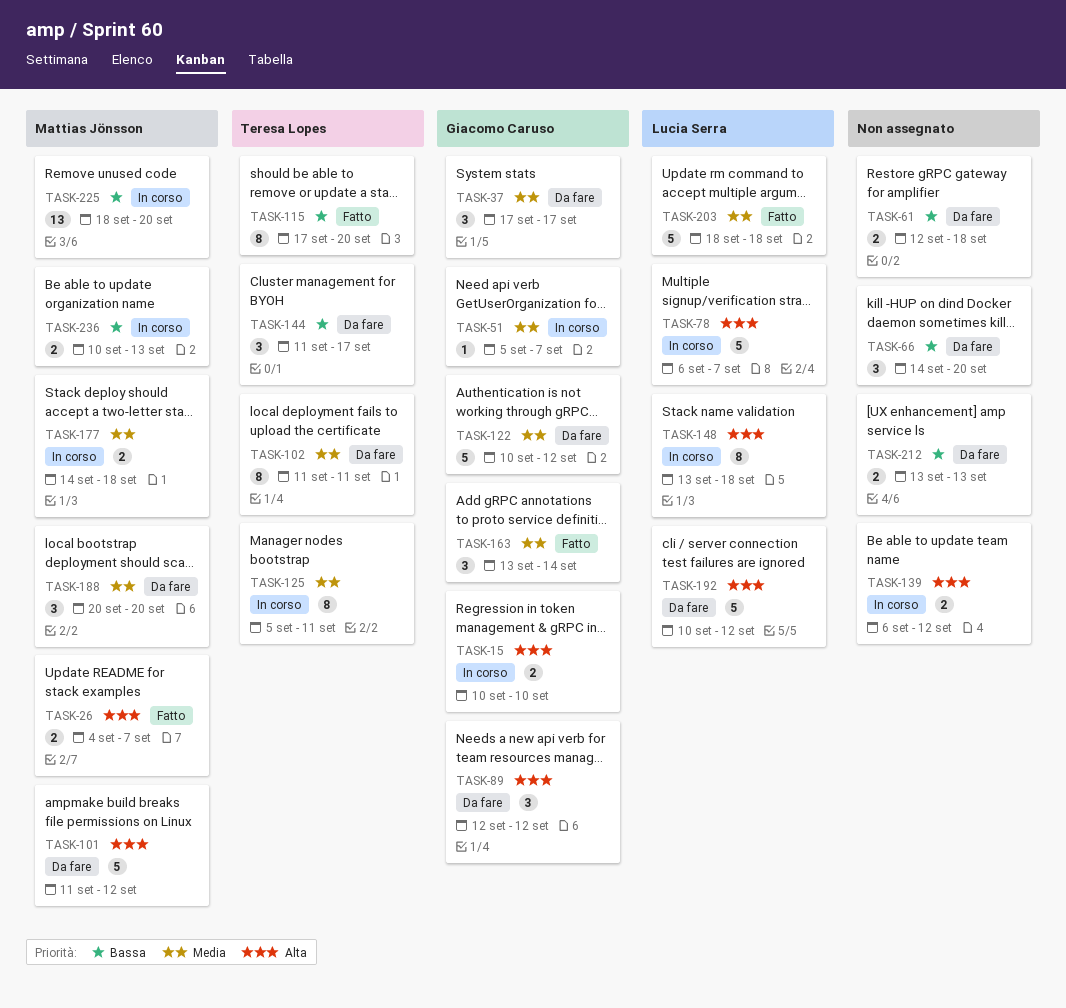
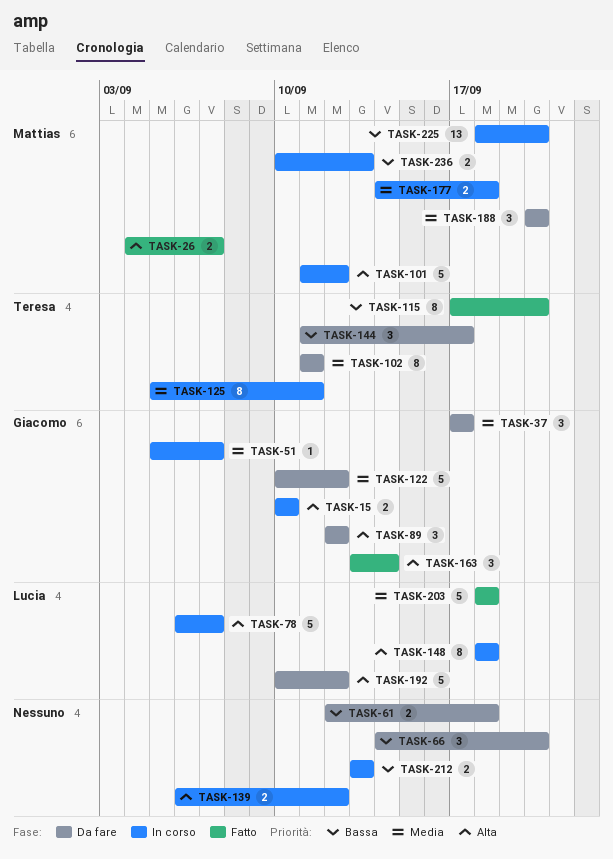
TASK-101, status: Da fare -> In corso
TASK-148, start: Sep 13 -> Sep 18
TASK-163, priority: Media -> Alta
TASK-212, status: Da fare -> In corso

